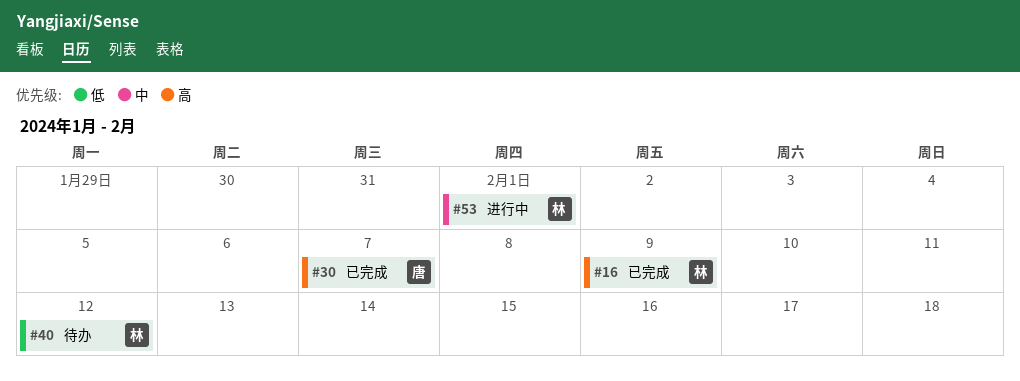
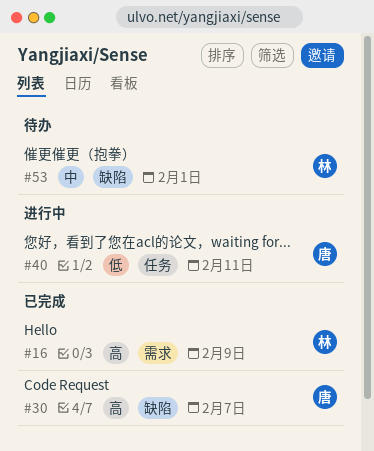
#40, status: 待办 -> 进行中
#40, owner: 林 -> 唐
#40, due: Feb 12 -> Feb 11
#53, status: 进行中 -> 待办

